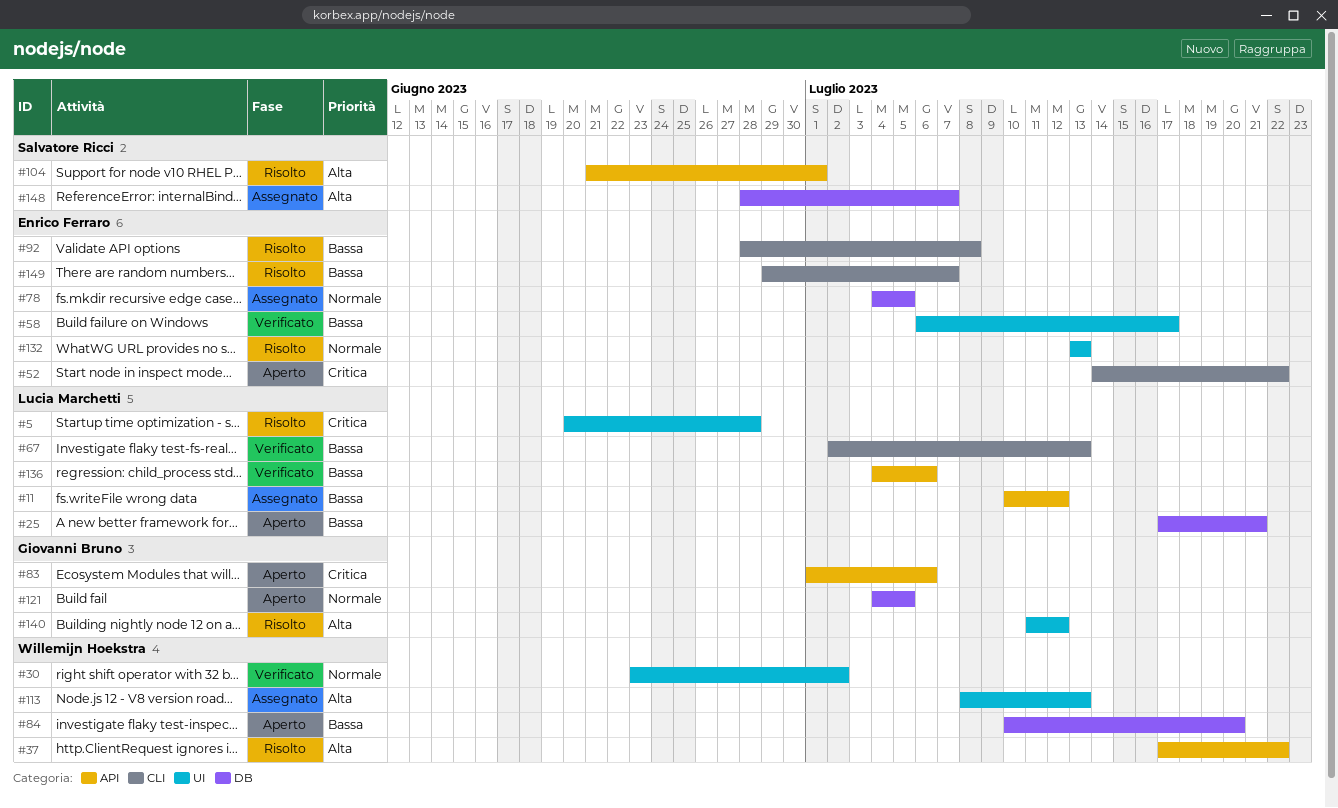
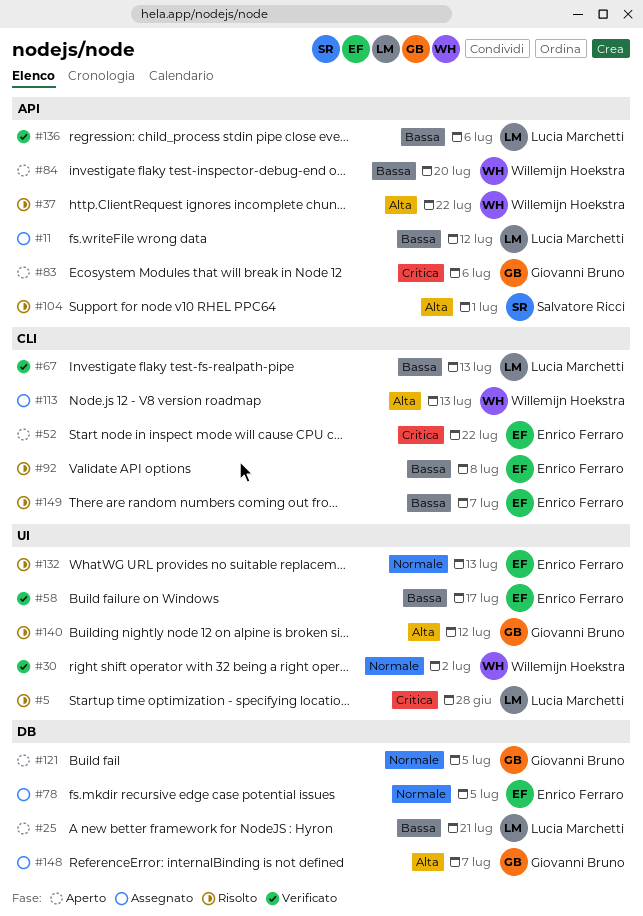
#84, label: DB -> API
#113, label: UI -> CLI
#148, owner: Salvatore Ricci -> Giovanni Bruno

